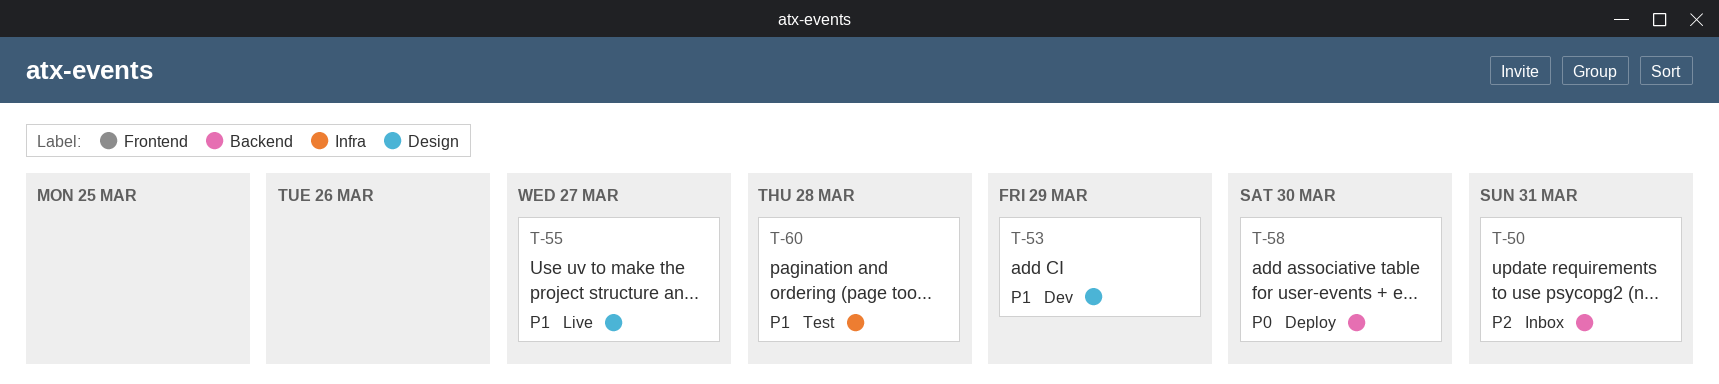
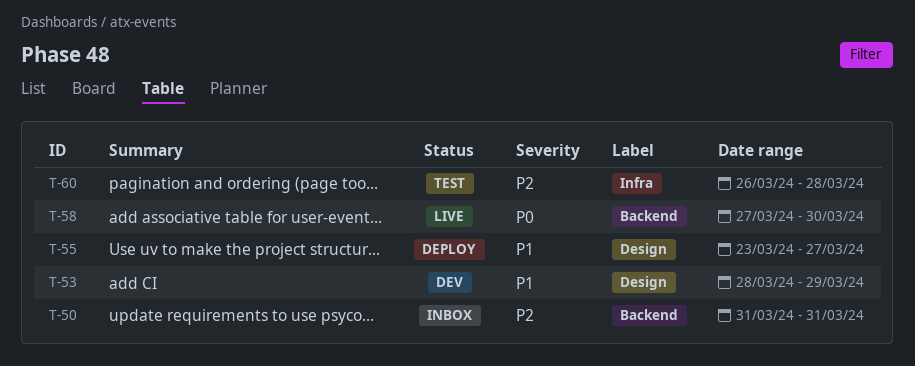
T-55, status: Live -> Deploy
T-58, status: Deploy -> Live
T-60, priority: P1 -> P2

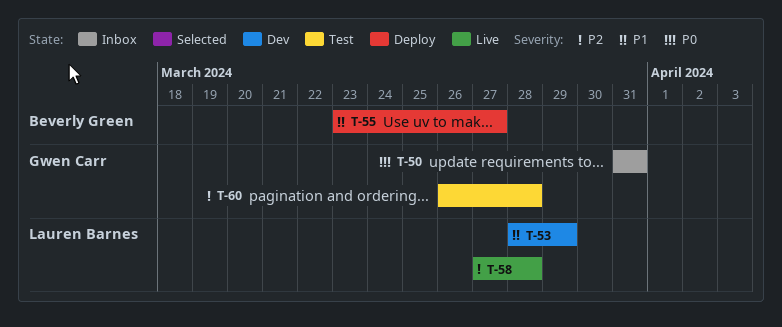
T-50, priority: P2 -> P0
T-58, priority: P0 -> P2
T-58, due: Mar 30 -> Mar 28

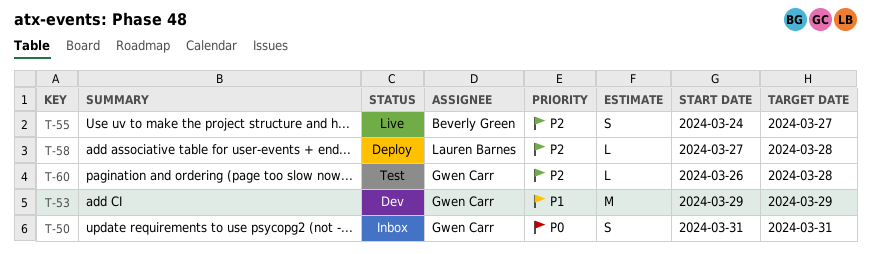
T-53, owner: Lauren Barnes -> Gwen Carr
T-53, start: Mar 28 -> Mar 29
T-55, status: Deploy -> Live
T-55, priority: P1 -> P2
T-55, start: Mar 23 -> Mar 24
T-58, status: Live -> Deploy

